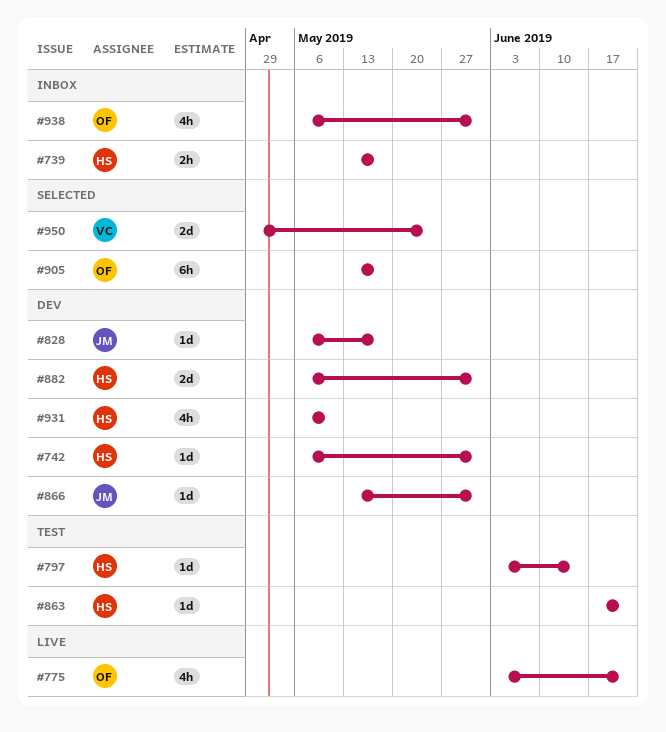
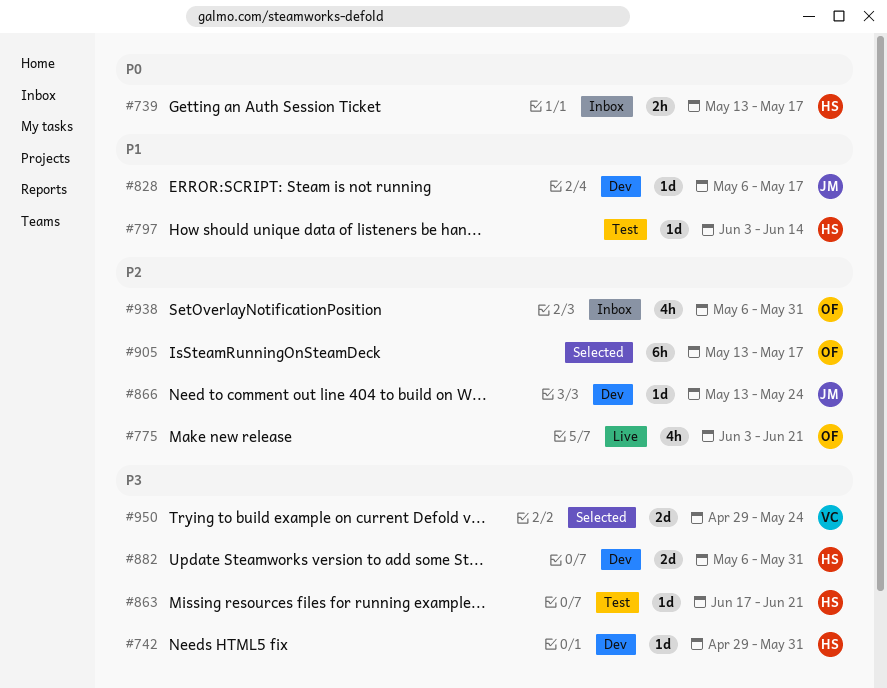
#742, start: May 6 -> Apr 29
#866, due: May 31 -> May 24
#931: present -> none

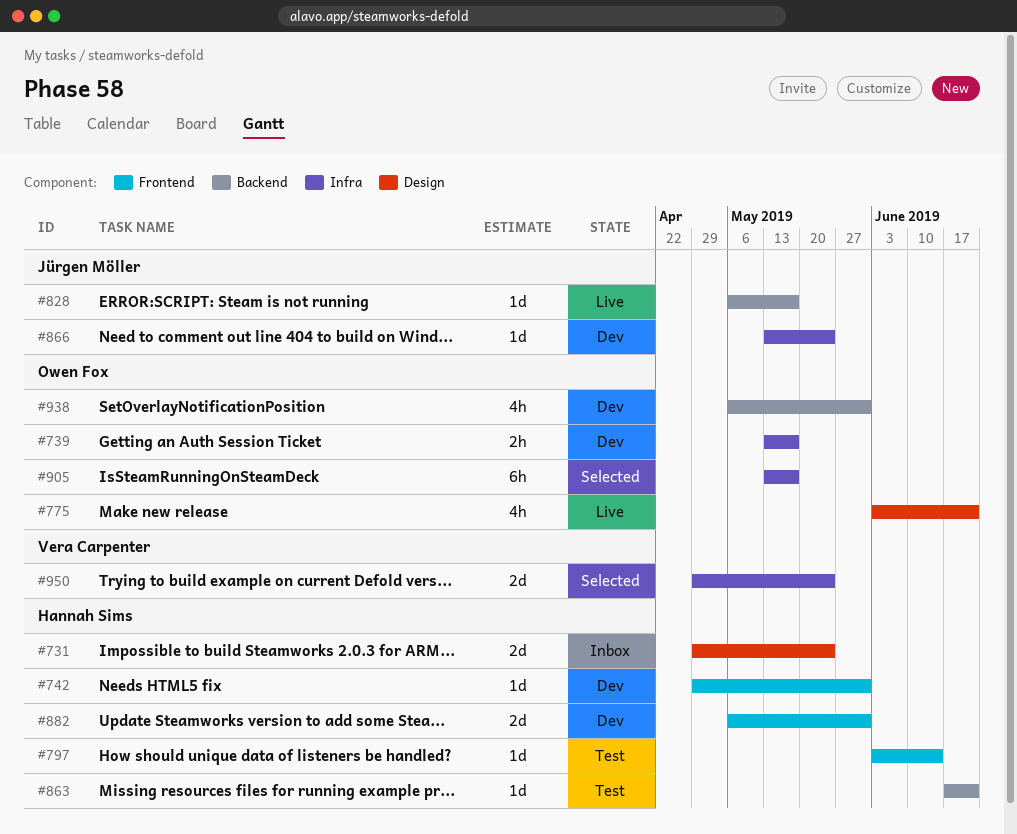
#731: none -> present
#739, status: Inbox -> Dev
#739, owner: Hannah Sims -> Owen Fox
#828, status: Dev -> Live
#938, status: Inbox -> Dev

